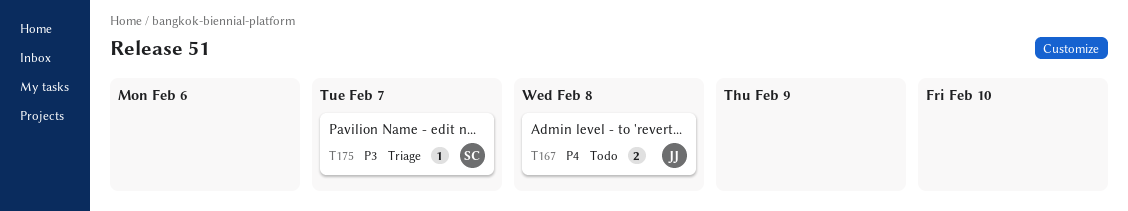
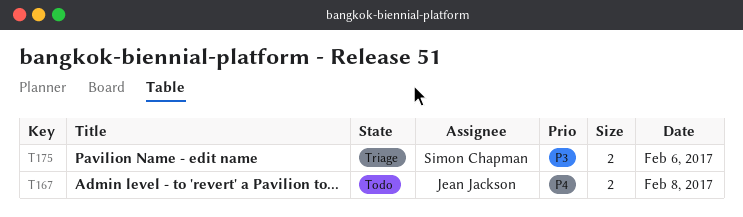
T175, estimate: 1 -> 2
T175, day: Feb 7 -> Feb 6

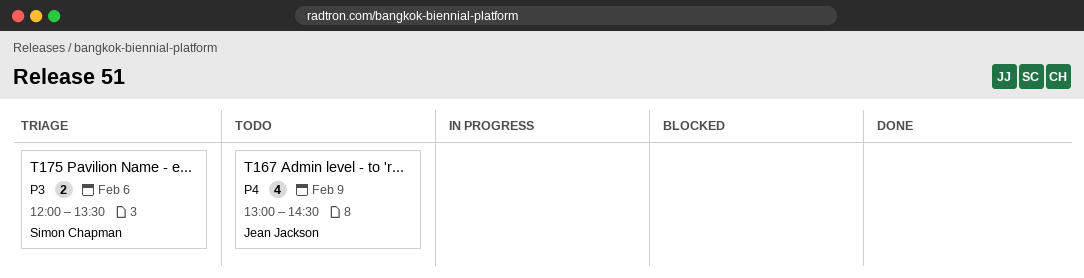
T167, estimate: 2 -> 4
T167, day: Feb 8 -> Feb 9

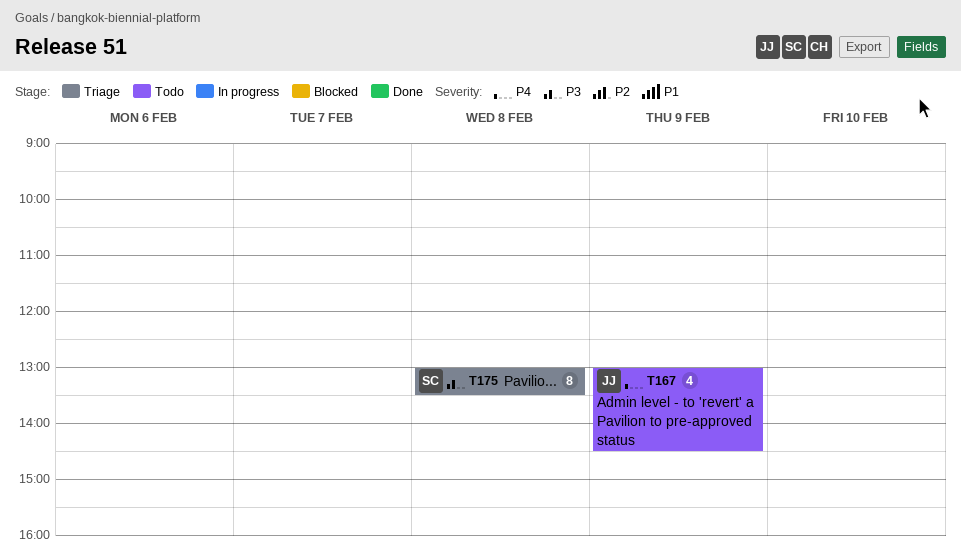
T175, estimate: 2 -> 8
T175, day: Feb 6 -> Feb 8
T175, begins: 12:00 -> 13:00

